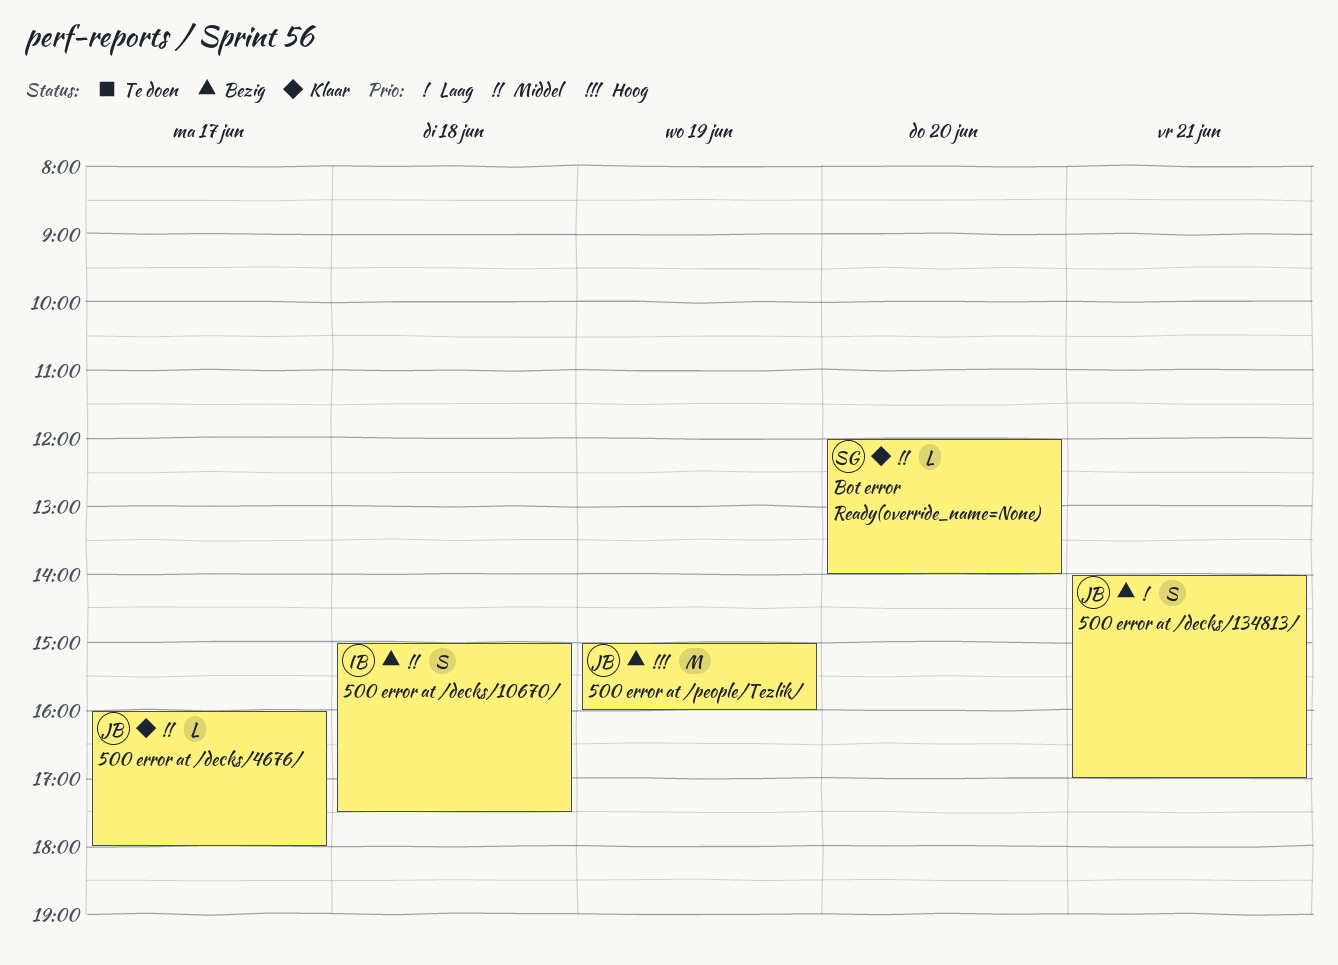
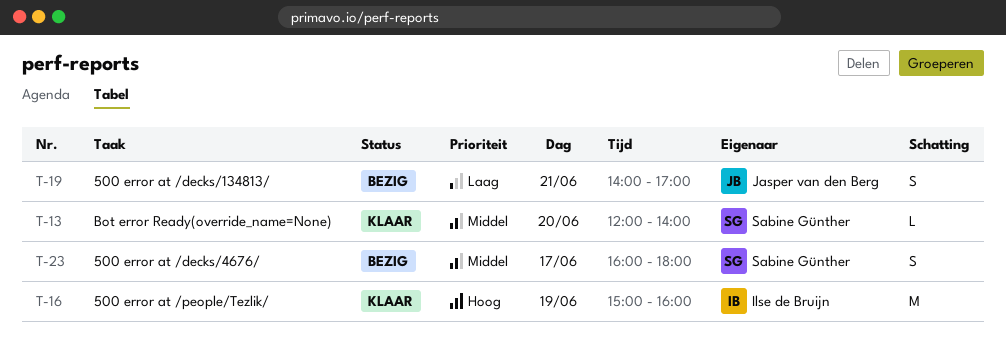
500 error at /decks/10670/: present -> none
500 error at /decks/4676/, status: Klaar -> Bezig
500 error at /decks/4676/, owner: Jasper van den Berg -> Sabine Günther
500 error at /decks/4676/, estimate: L -> S
500 error at /people/Tezlik/, status: Bezig -> Klaar
500 error at /people/Tezlik/, owner: Jasper van den Berg -> Ilse de Bruijn

